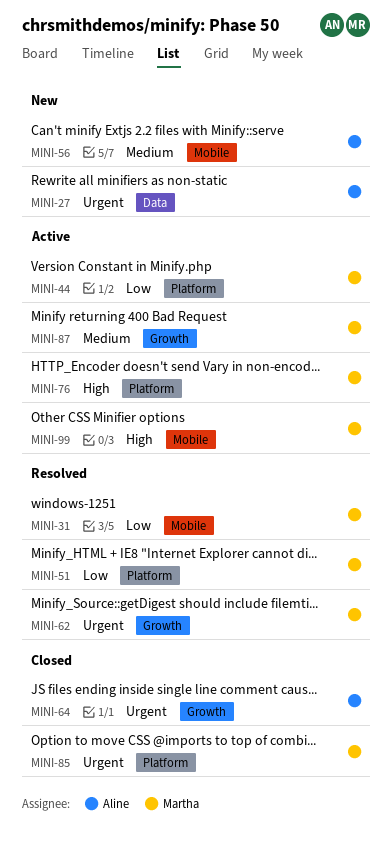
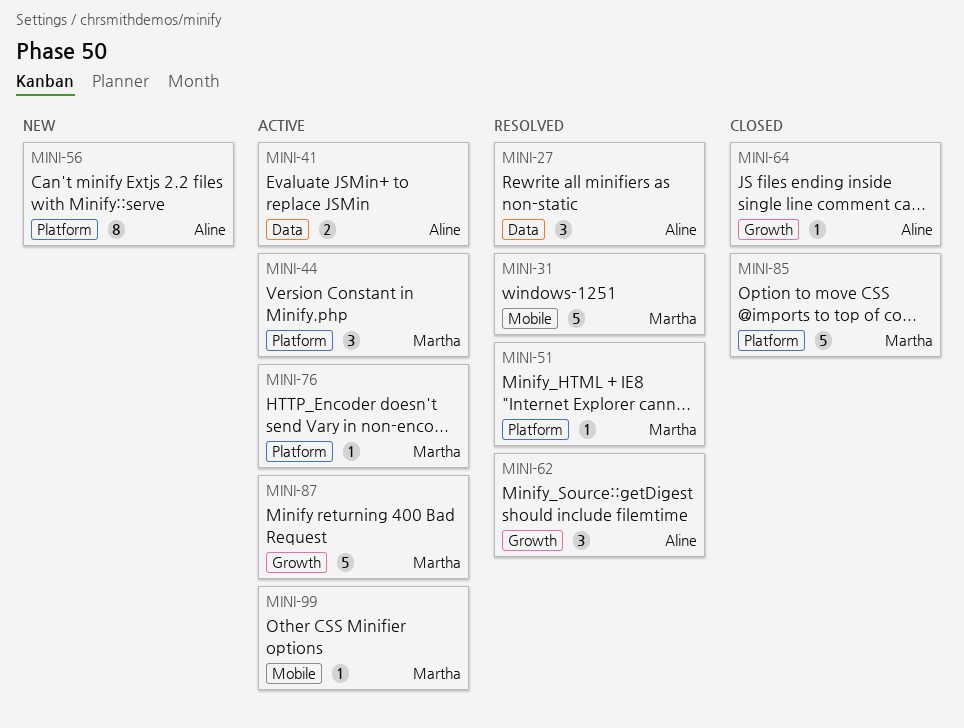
MINI-27, status: New -> Resolved
MINI-41: none -> present
MINI-56, label: Mobile -> Platform
MINI-62, owner: Martha -> Aline

